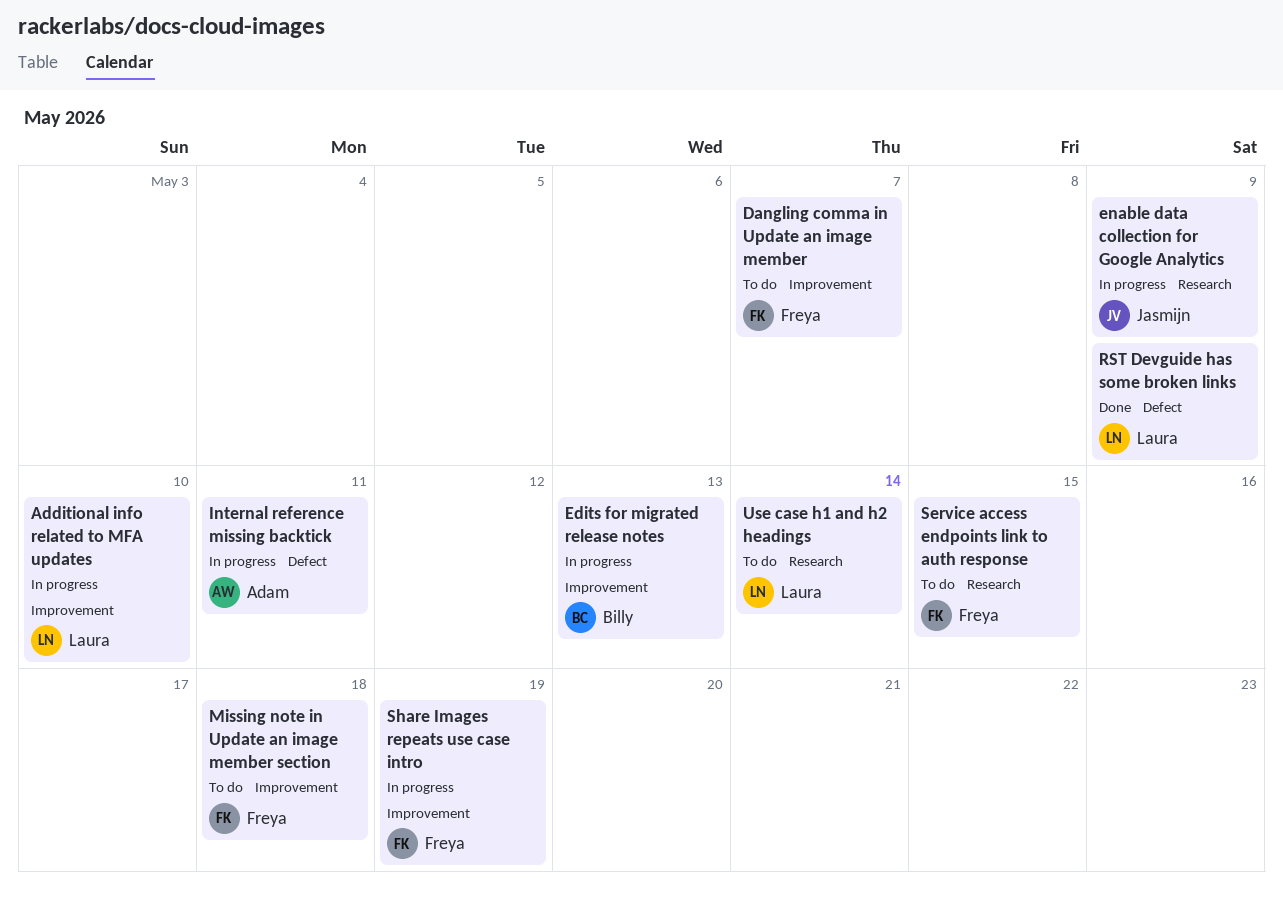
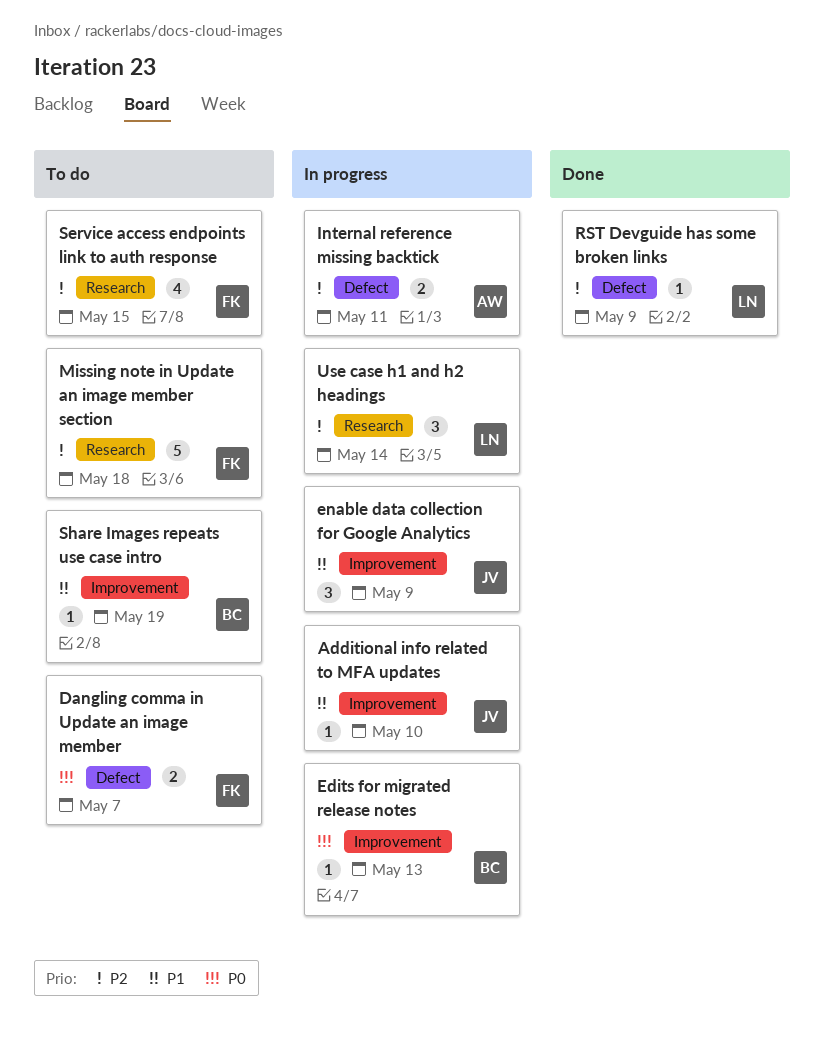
Additional info related to MFA updates, owner: Laura -> Jasmijn
Dangling comma in Update an image member, label: Improvement -> Defect
enable data collection for Google Analytics, label: Research -> Improvement
Missing note in Update an image member section, label: Improvement -> Research
Share Images repeats use case intro, status: In progress -> To do
Share Images repeats use case intro, owner: Freya -> Billy
Use case h1 and h2 headings, status: To do -> In progress

